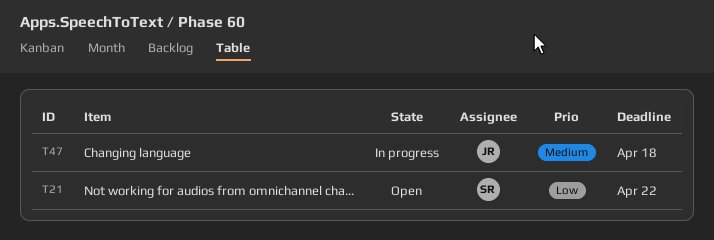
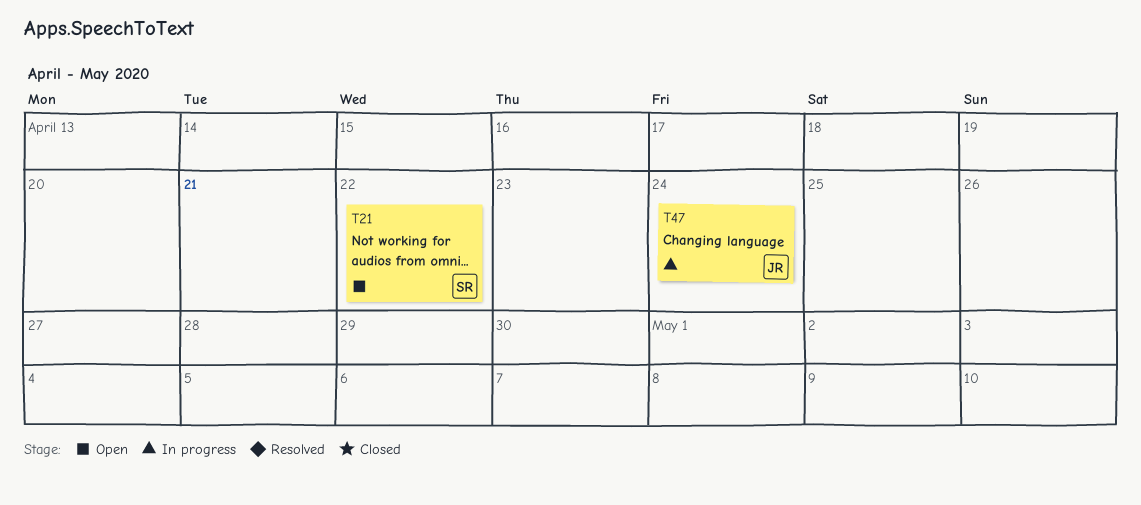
T47, due: Apr 18 -> Apr 24

